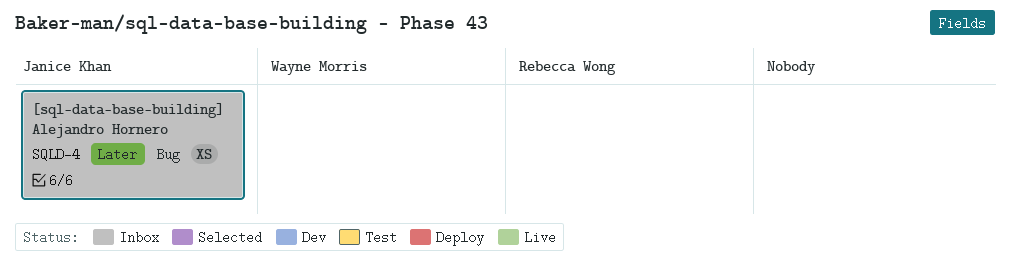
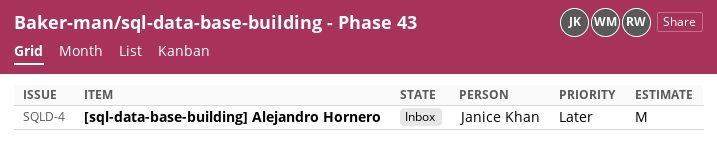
SQLD-4, estimate: XS -> M

